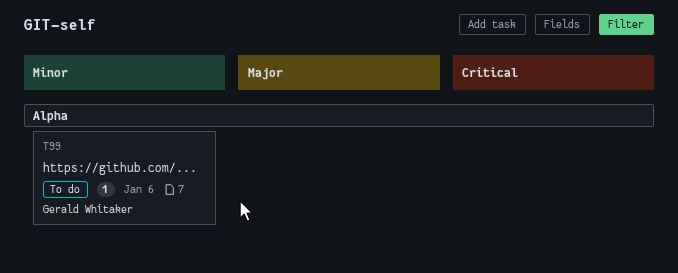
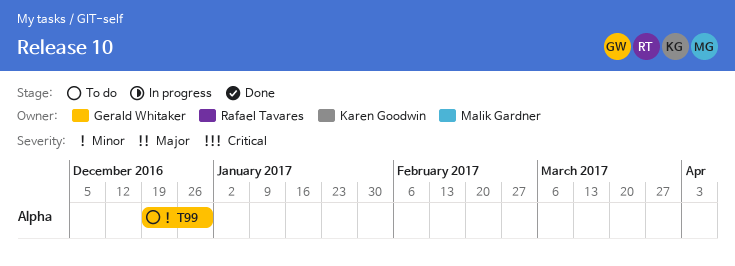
T99, due: Jan 6 -> Dec 30

